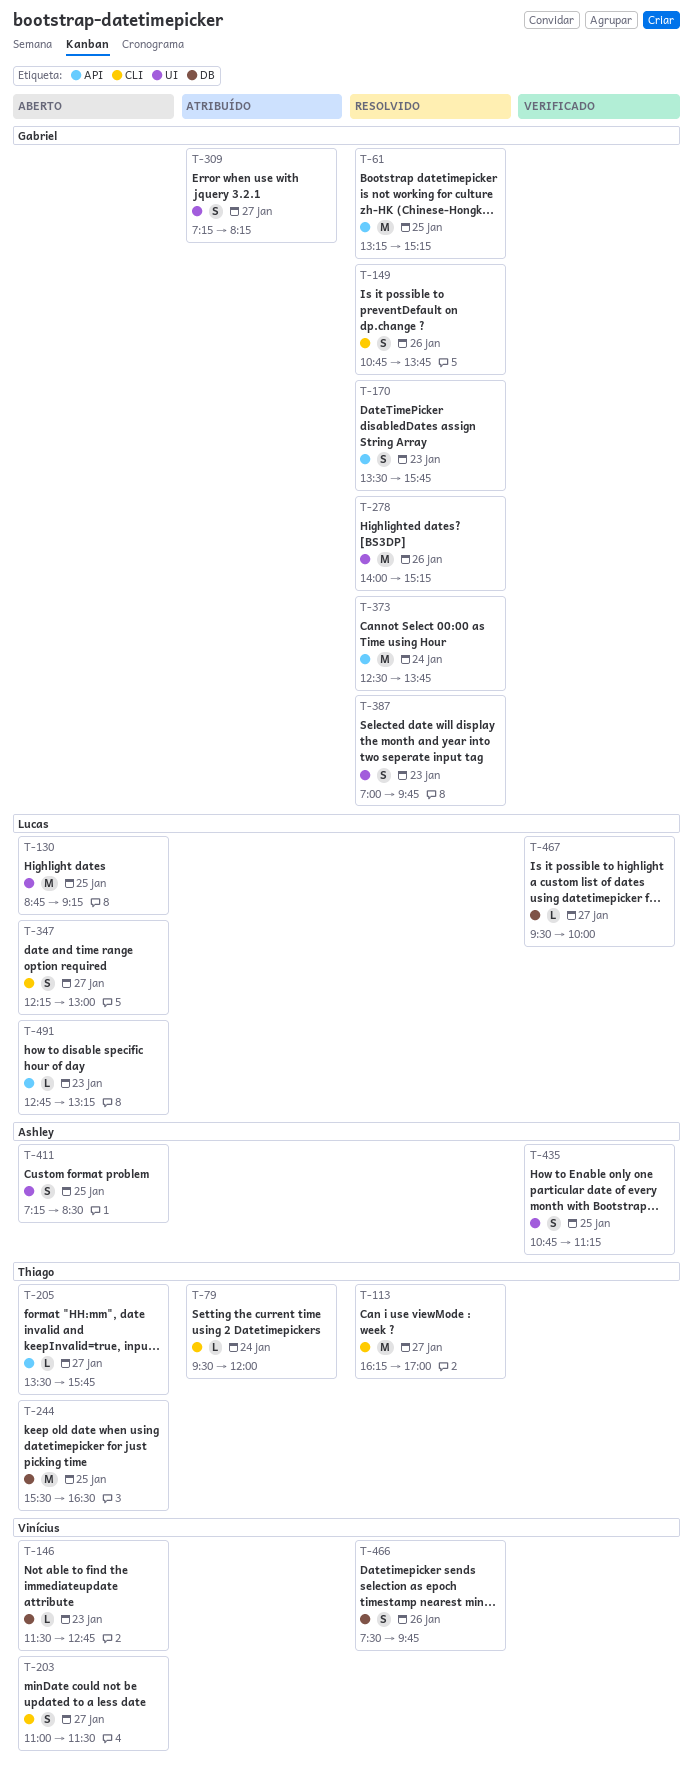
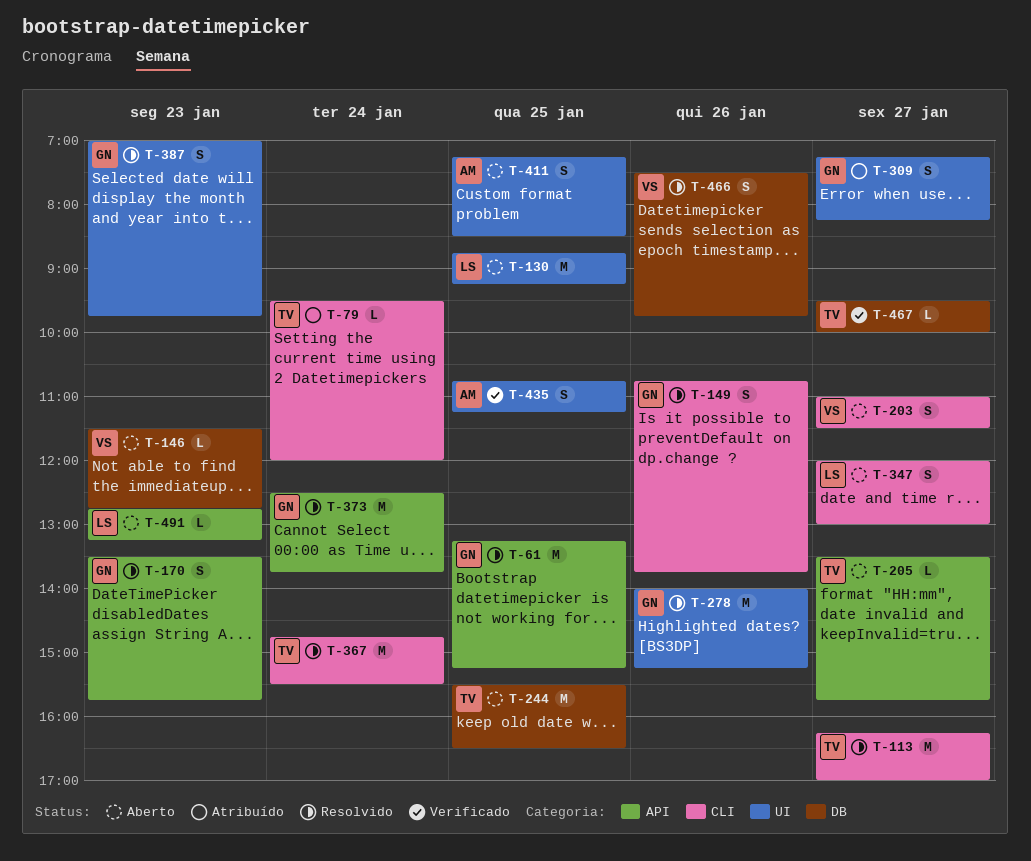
T-347, begins: 12:15 -> 12:00
T-367: none -> present
T-467, owner: Lucas -> Thiago

